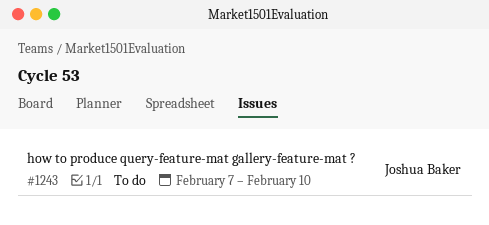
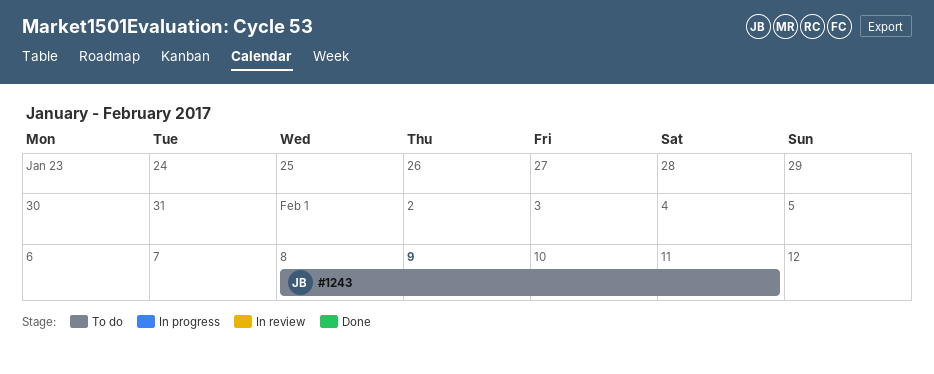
#1243, start: Feb 7 -> Feb 8
#1243, due: Feb 10 -> Feb 11

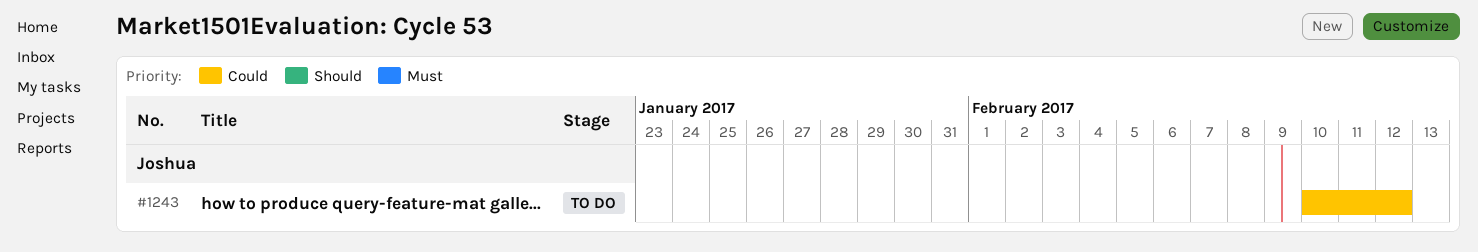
#1243, start: Feb 8 -> Feb 10
#1243, due: Feb 11 -> Feb 12

